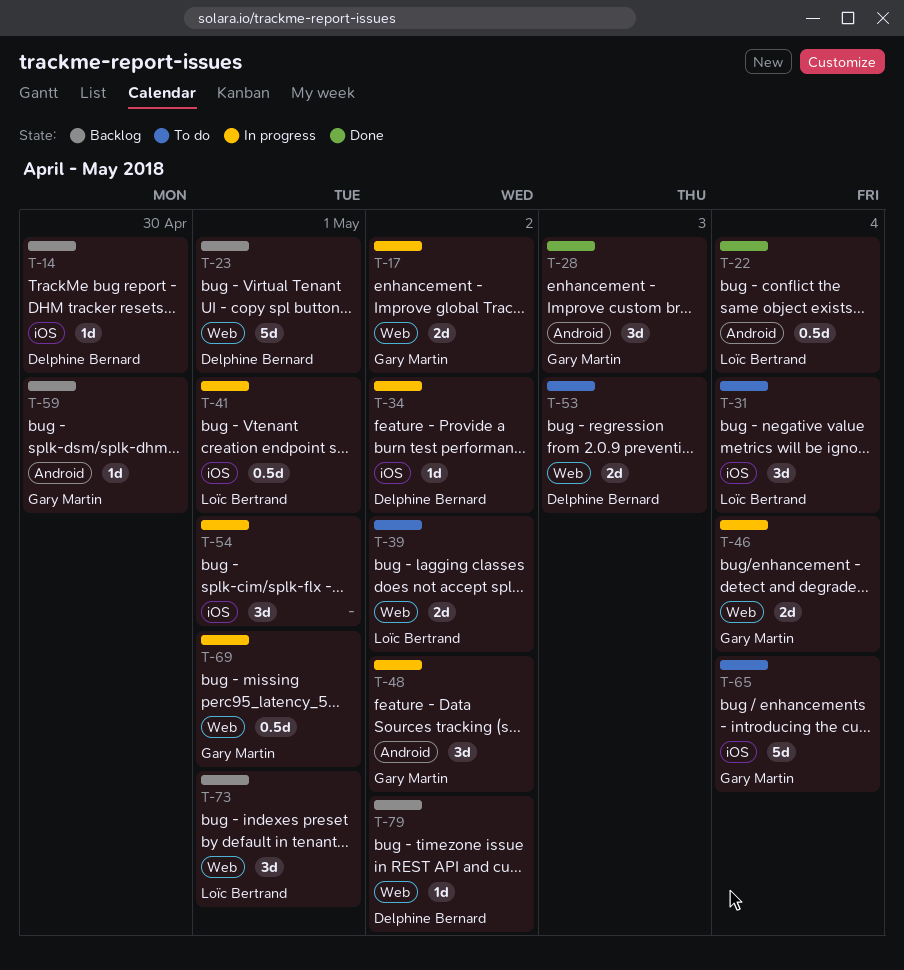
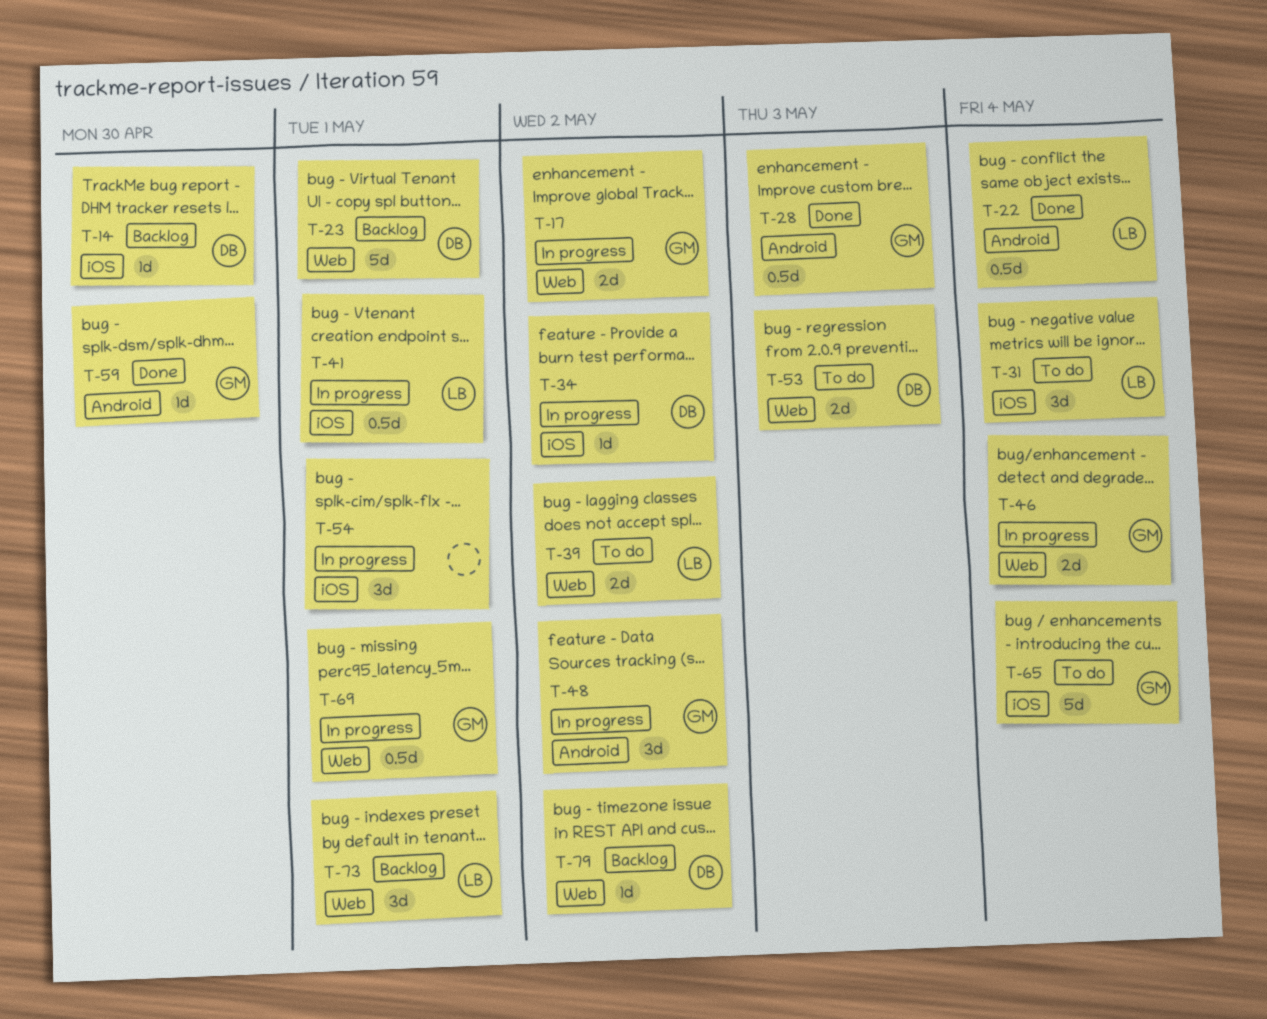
T-28, estimate: 3d -> 0.5d
T-59, status: Backlog -> Done

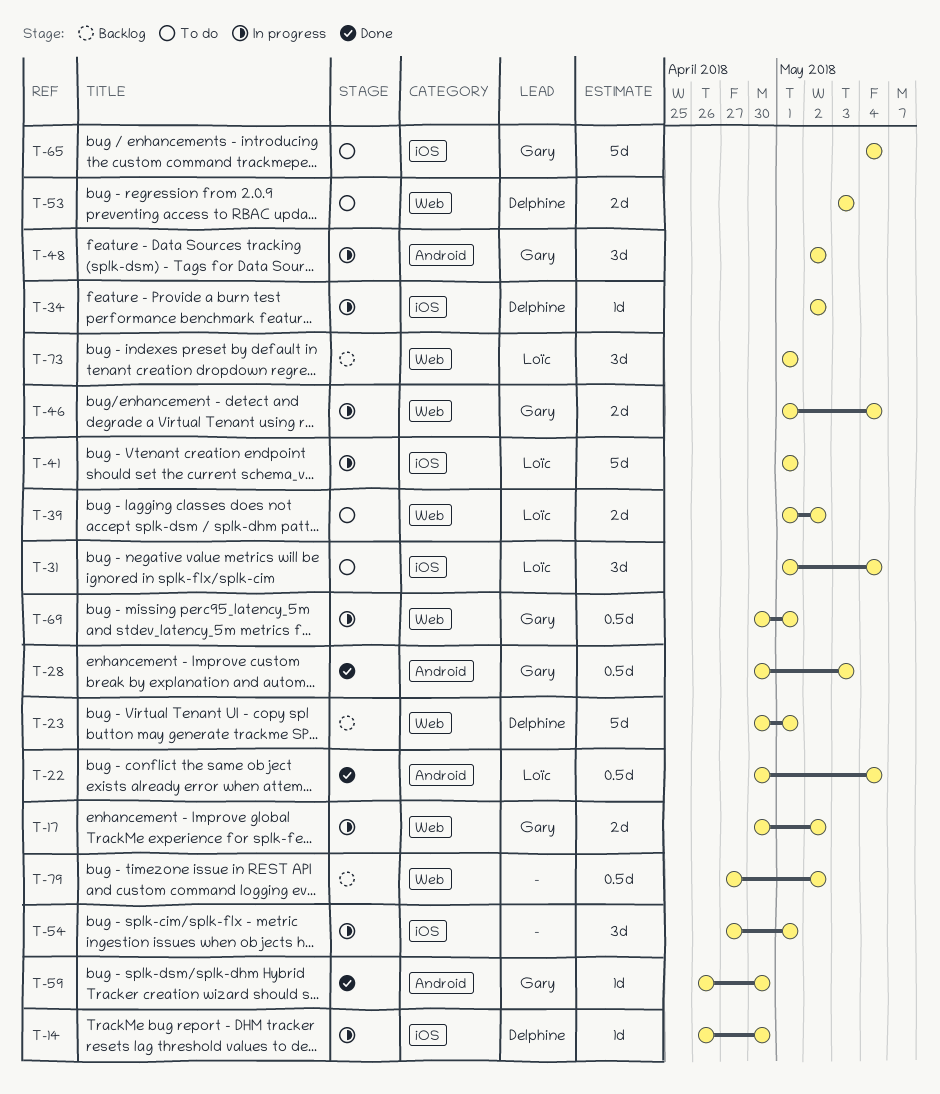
T-14, status: Backlog -> In progress
T-41, estimate: 0.5d -> 5d
T-79, owner: Delphine -> none
T-79, estimate: 1d -> 0.5d

